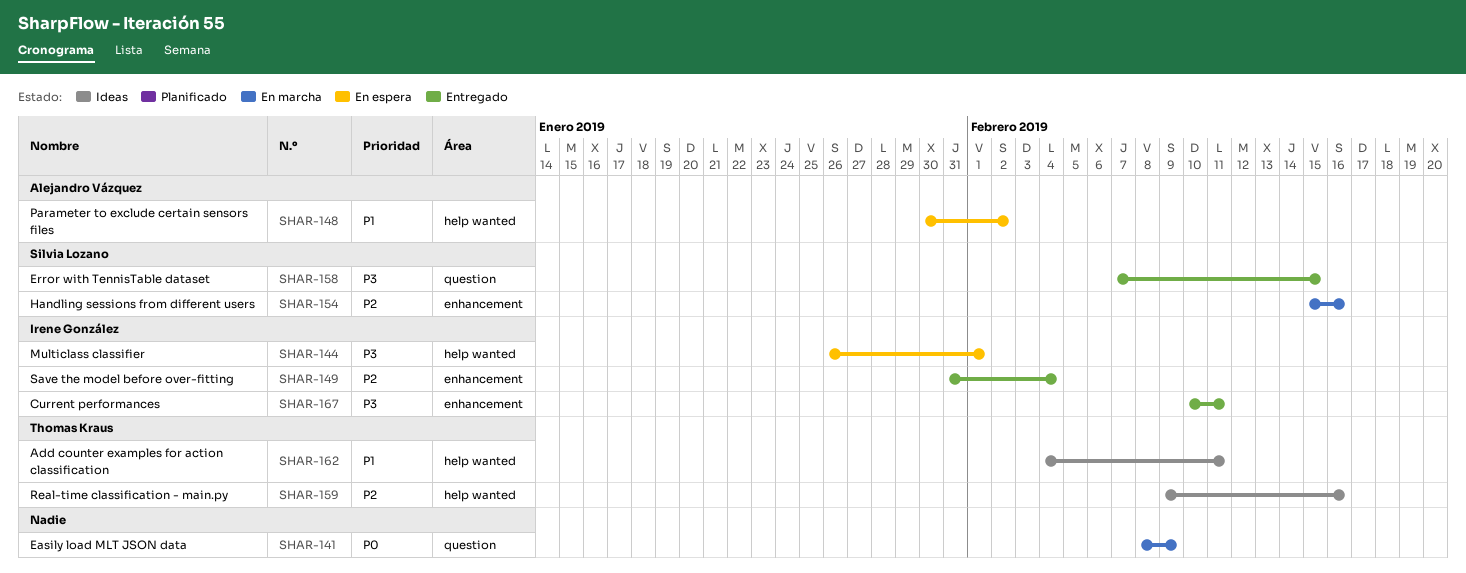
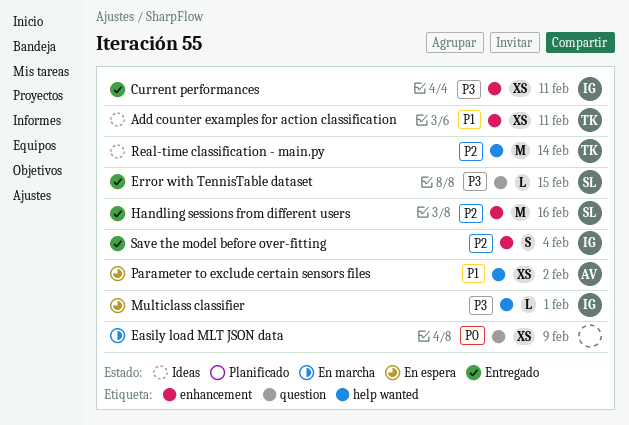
Add counter examples for action classification, label: help wanted -> enhancement
Handling sessions from different users, status: En marcha -> Entregado
Real-time classification - main.py, due: Feb 16 -> Feb 14

